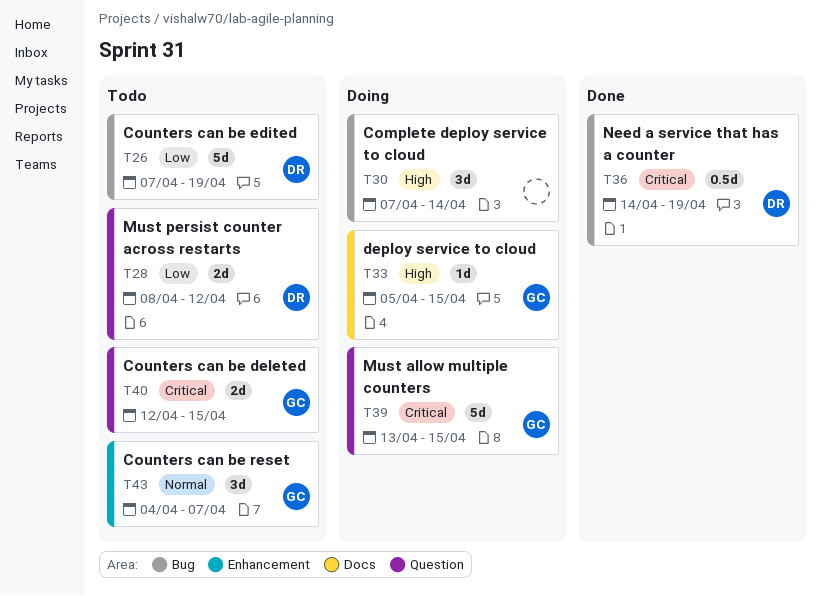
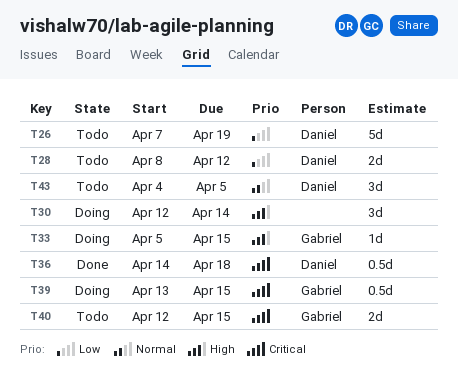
T30, start: Apr 7 -> Apr 12
T36, due: Apr 19 -> Apr 18
T39, estimate: 5d -> 0.5d
T43, owner: Gabriel -> Daniel
T43, due: Apr 7 -> Apr 5

